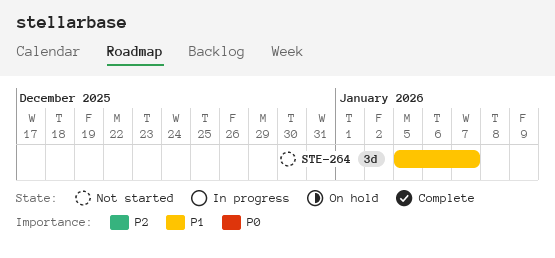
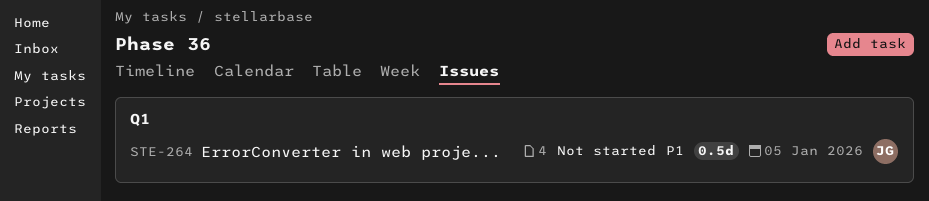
STE-264, estimate: 3d -> 0.5d
STE-264, due: Jan 7 -> Jan 5

